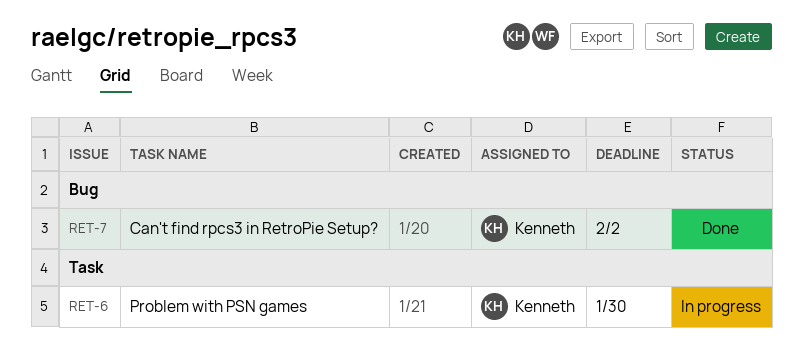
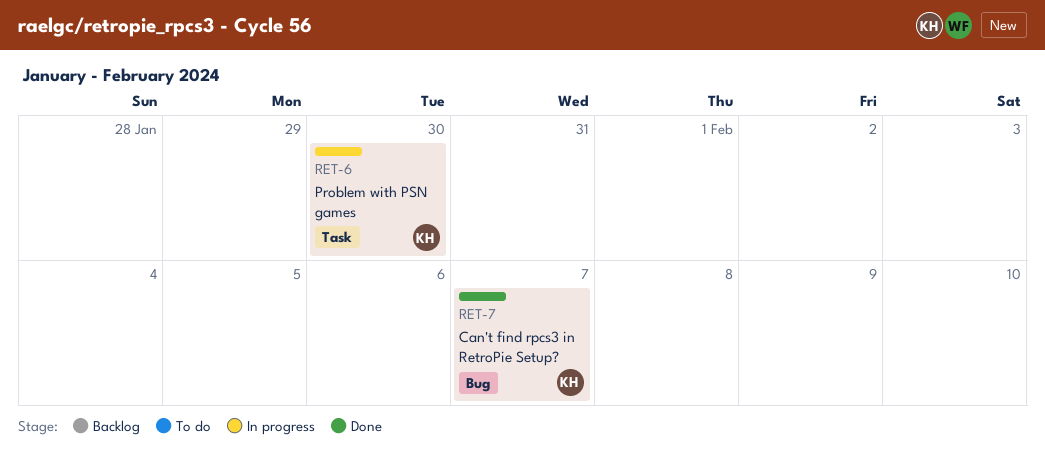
RET-7, due: Feb 2 -> Feb 7

